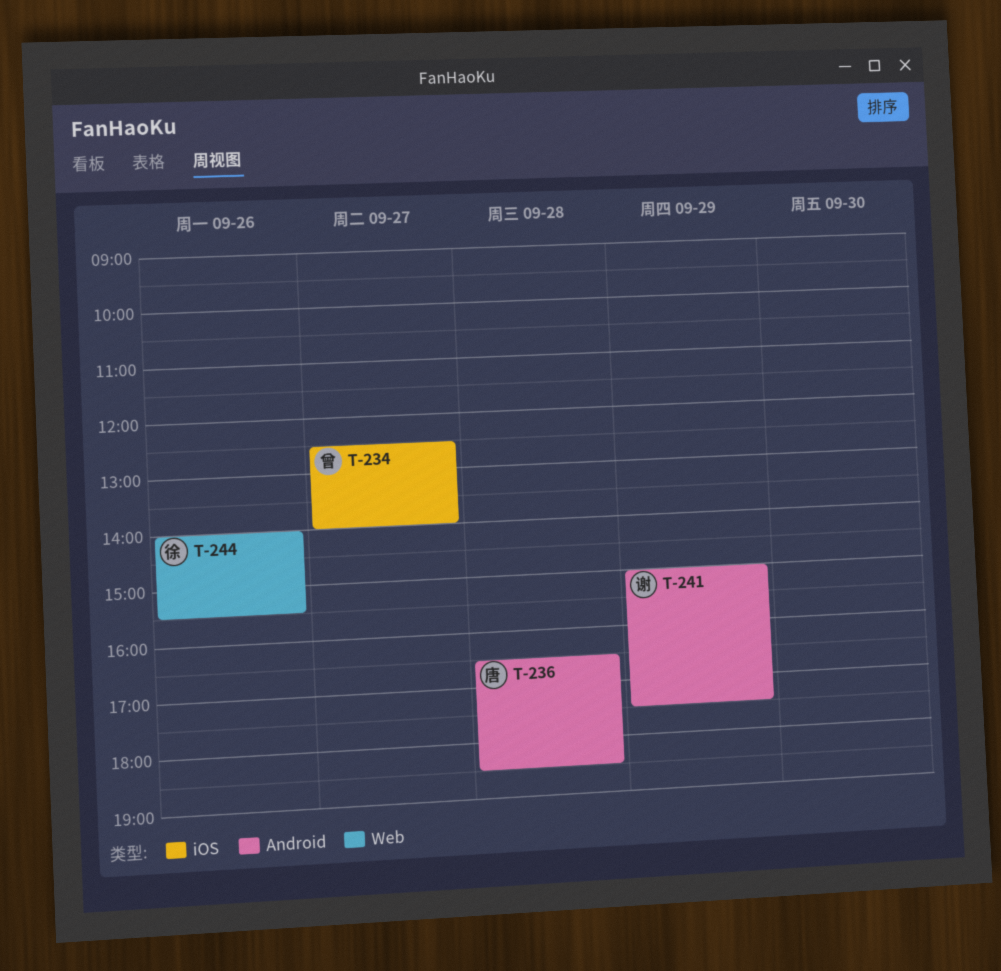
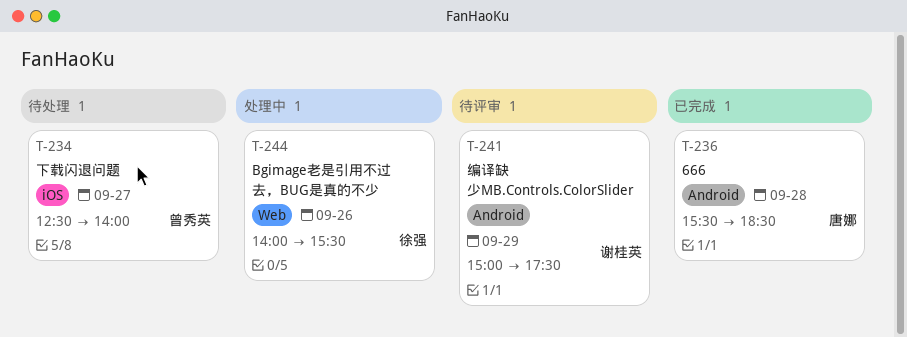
T-236, begins: 16:30 -> 15:30

